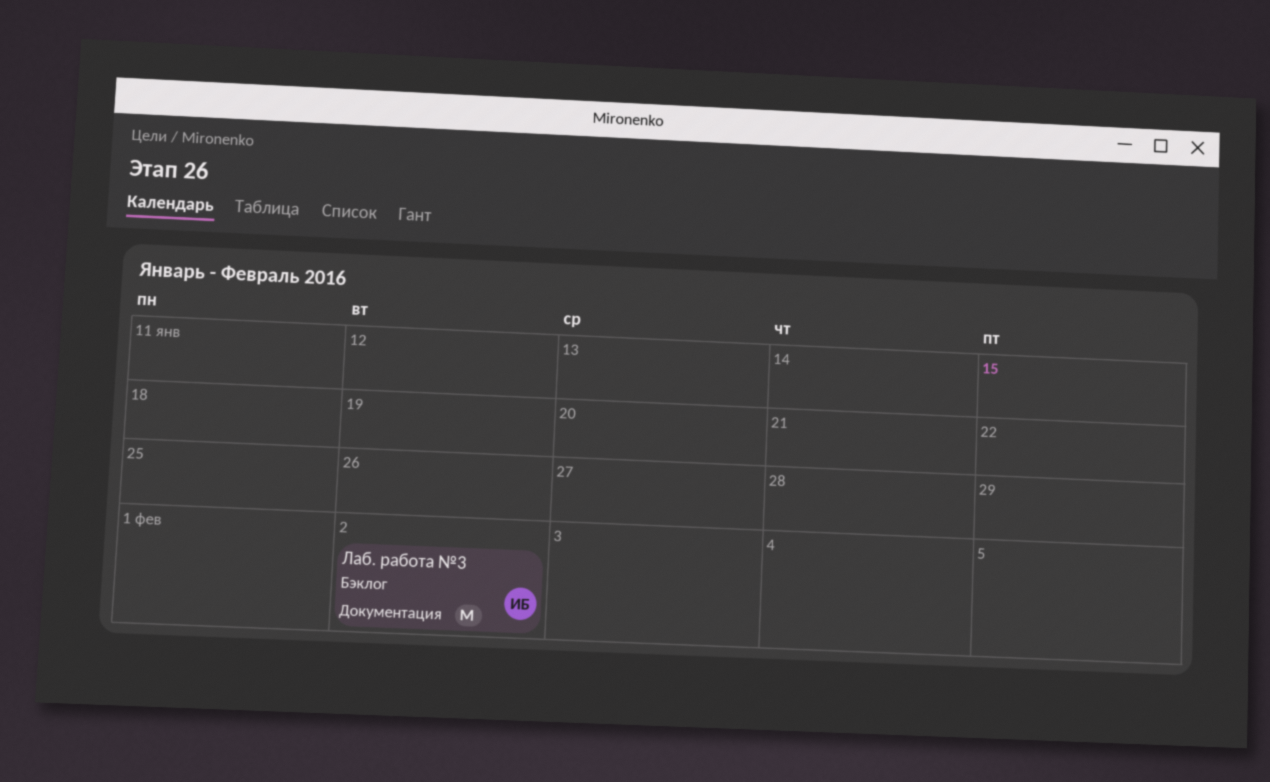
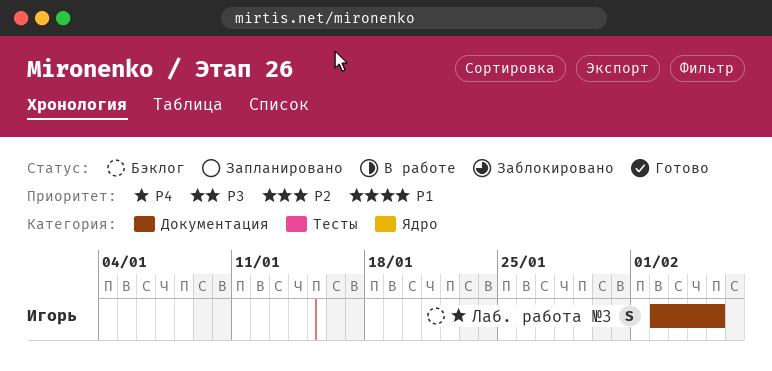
Лаб. работа №3, estimate: M -> S
Лаб. работа №3, due: Feb 2 -> Feb 5

